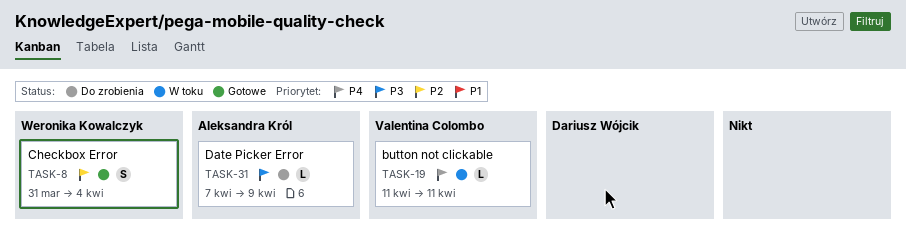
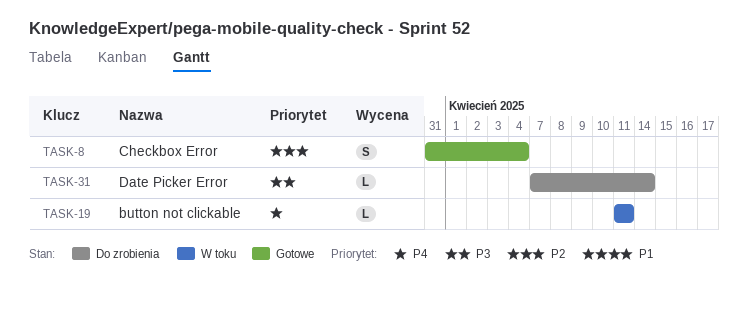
TASK-31, due: Apr 9 -> Apr 14

